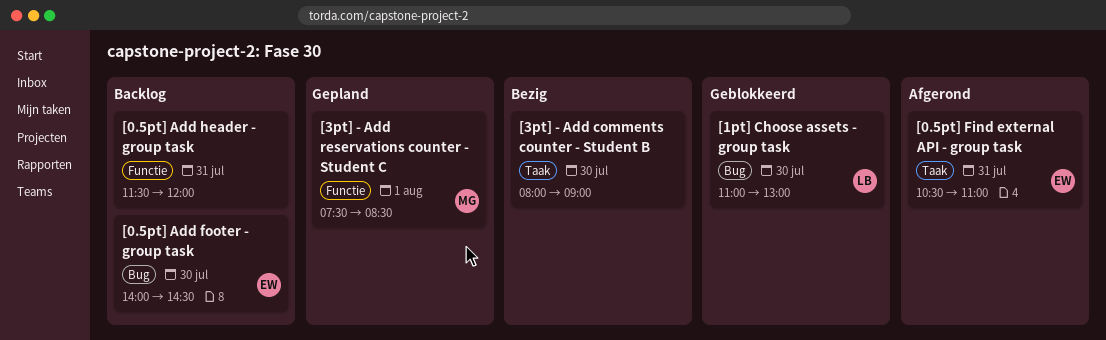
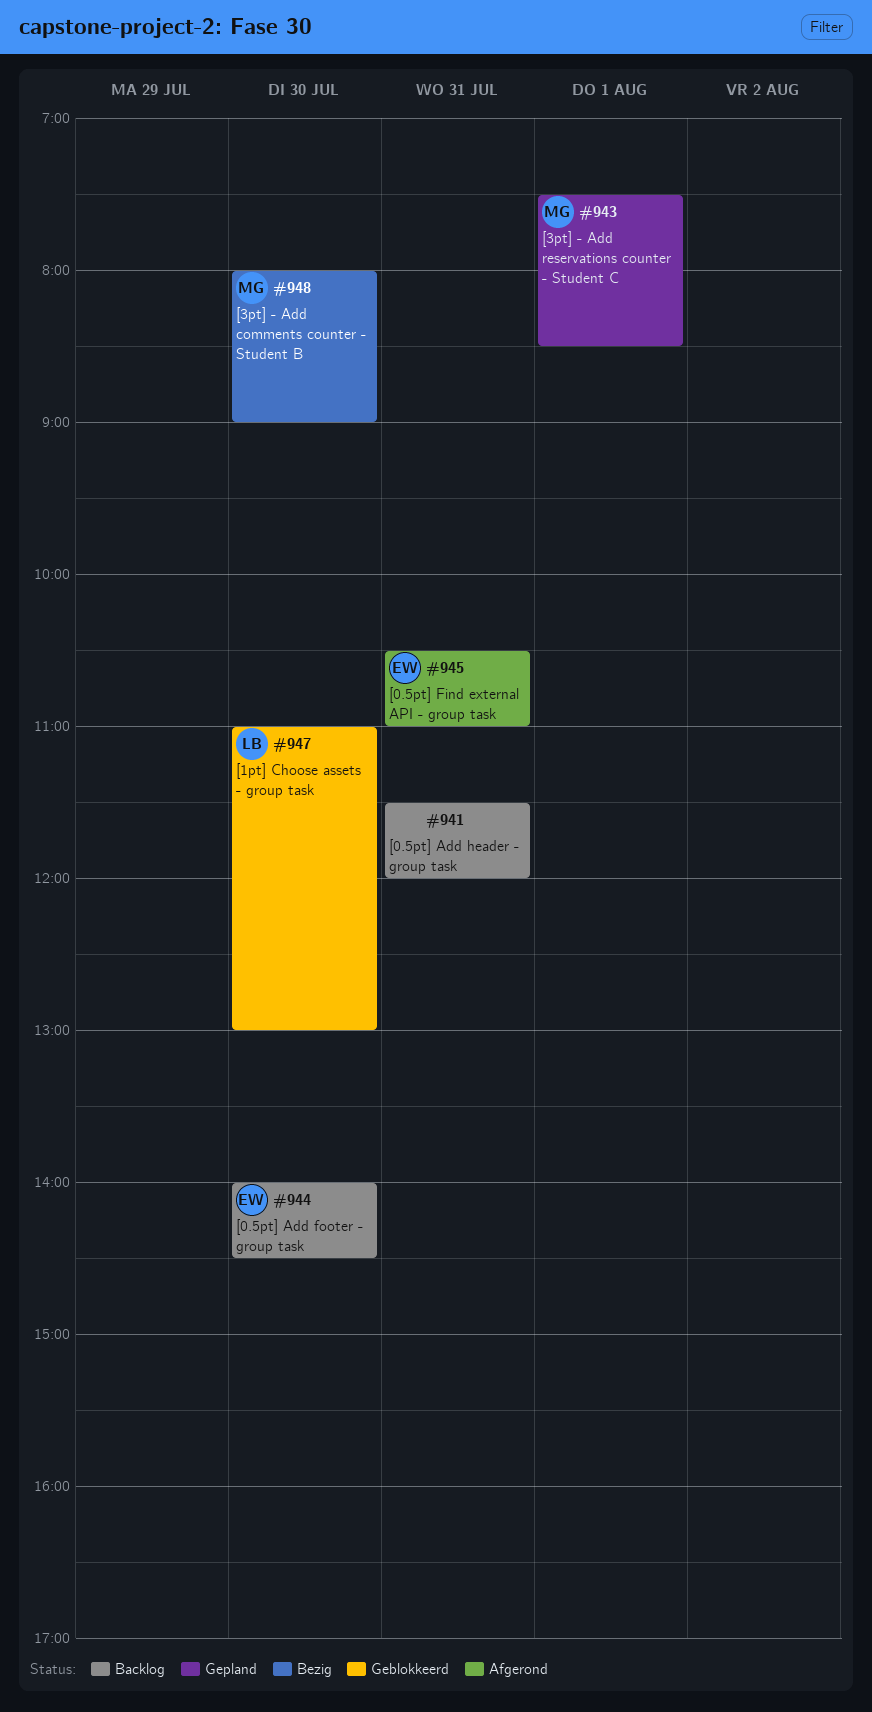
[3pt] - Add comments counter - Student B, owner: none -> MG

